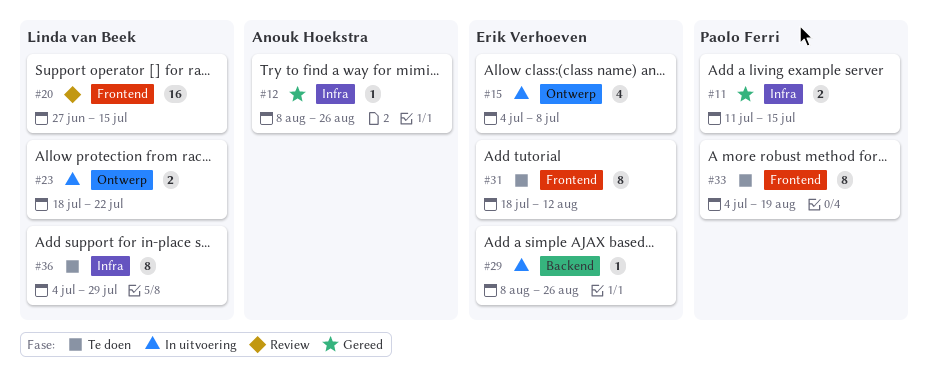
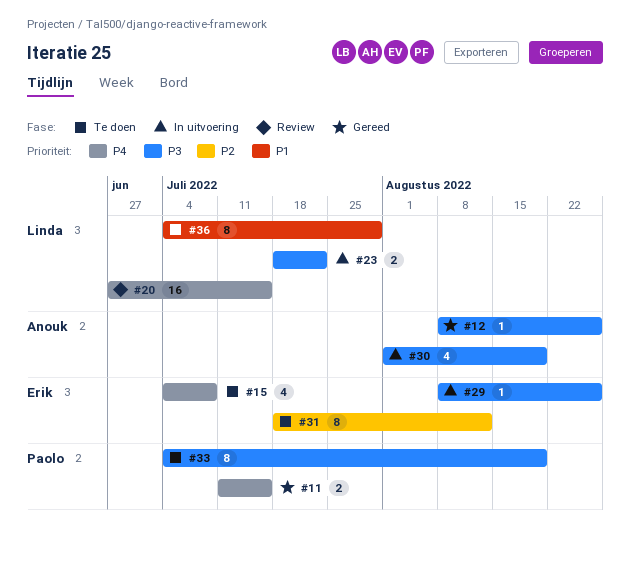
#15, status: In uitvoering -> Te doen
#30: none -> present

